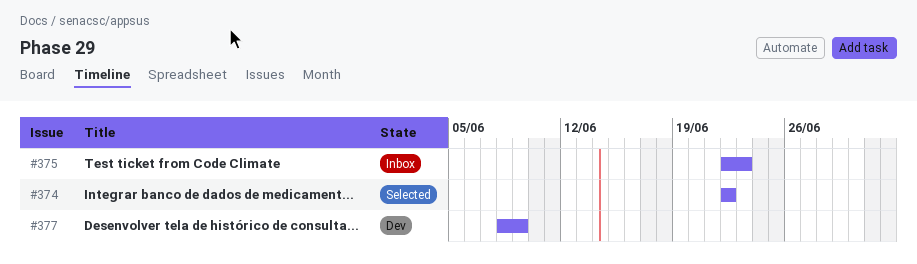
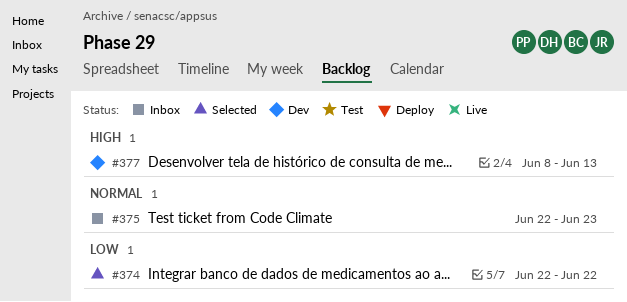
#377, due: Jun 9 -> Jun 13

